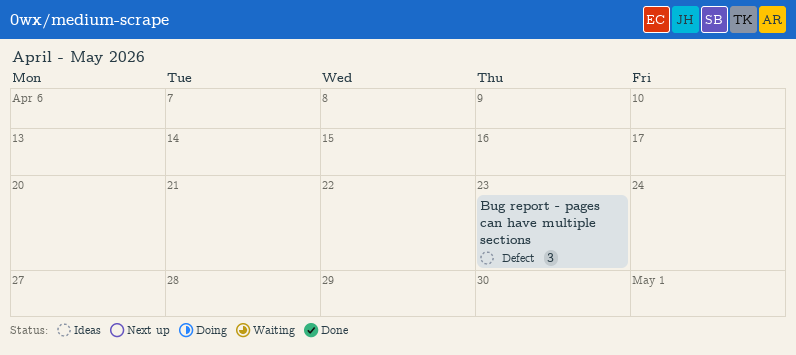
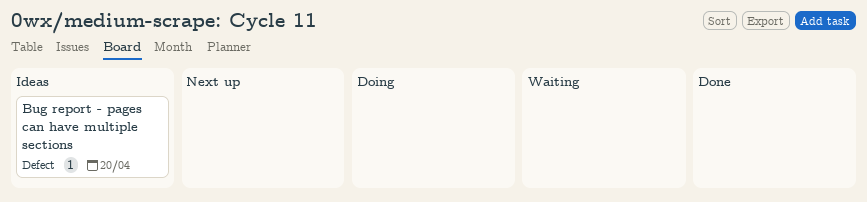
Bug report - pages can have multiple sections, estimate: 3 -> 1
Bug report - pages can have multiple sections, due: Apr 23 -> Apr 20

